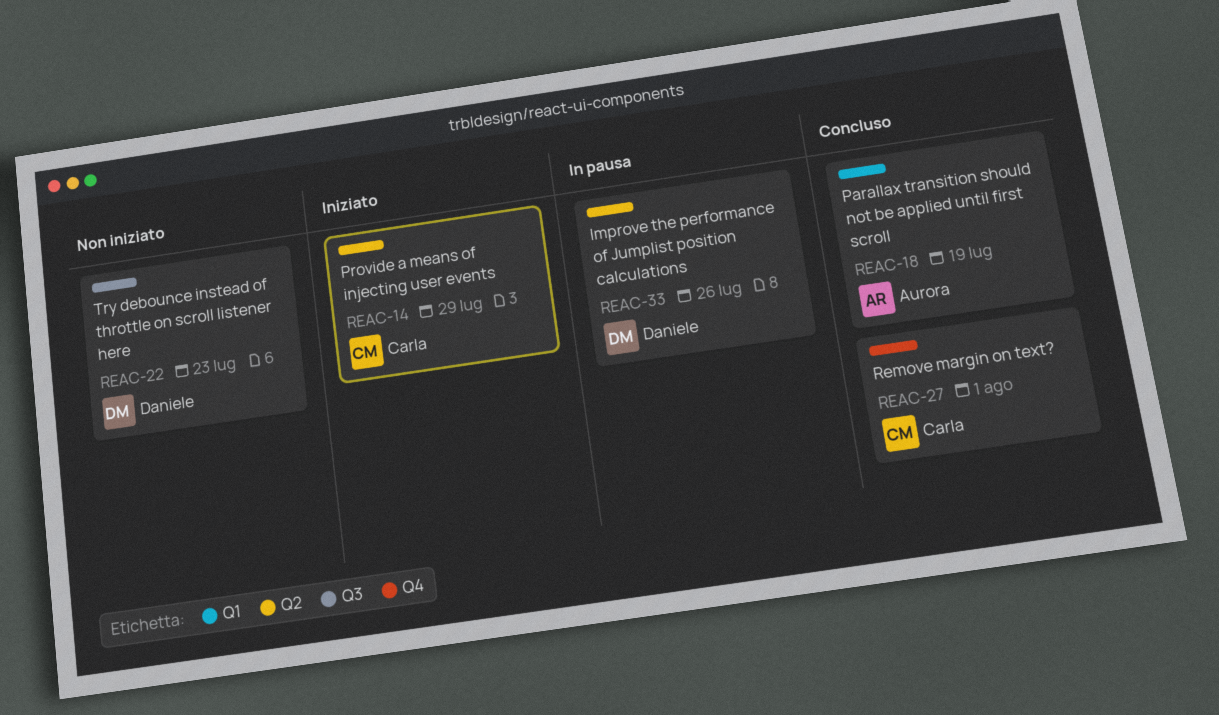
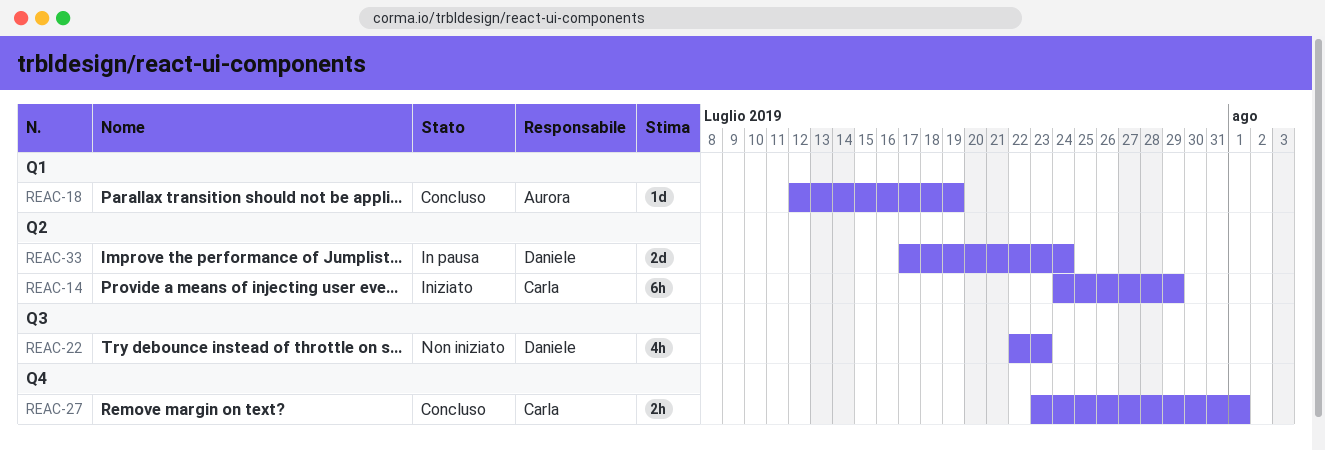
REAC-33, due: Jul 26 -> Jul 24

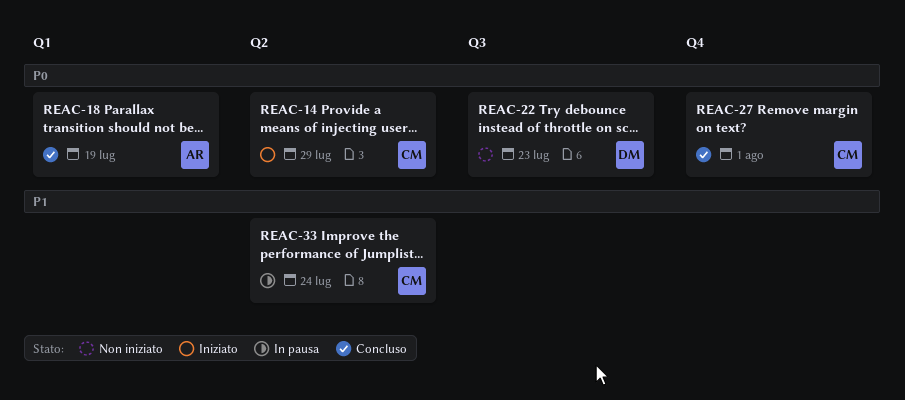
REAC-33, owner: Daniele -> Carla

